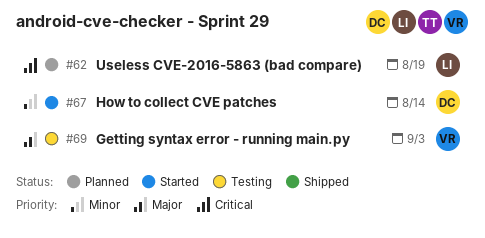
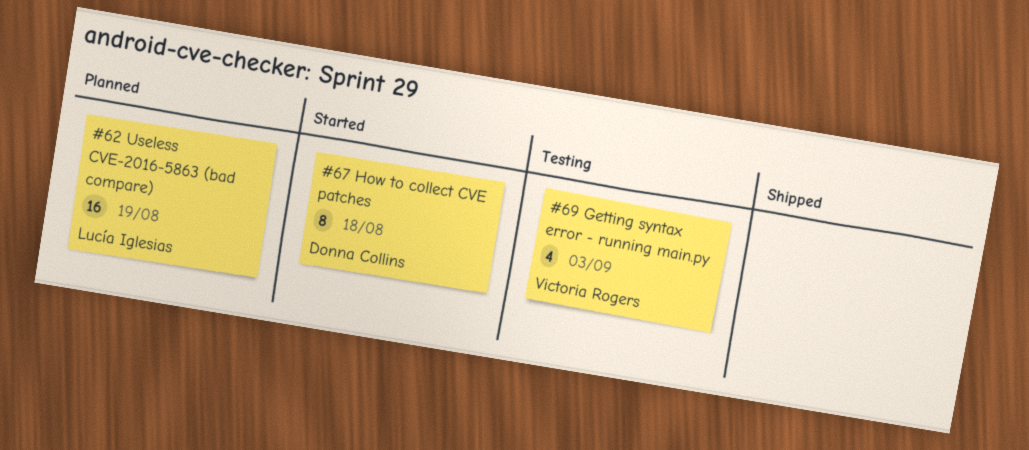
#67, due: Aug 14 -> Aug 18

